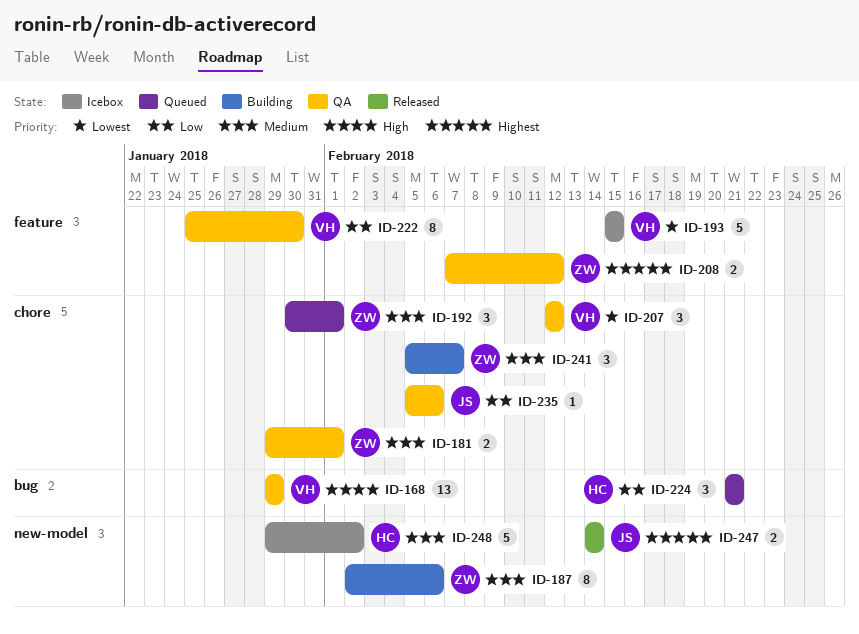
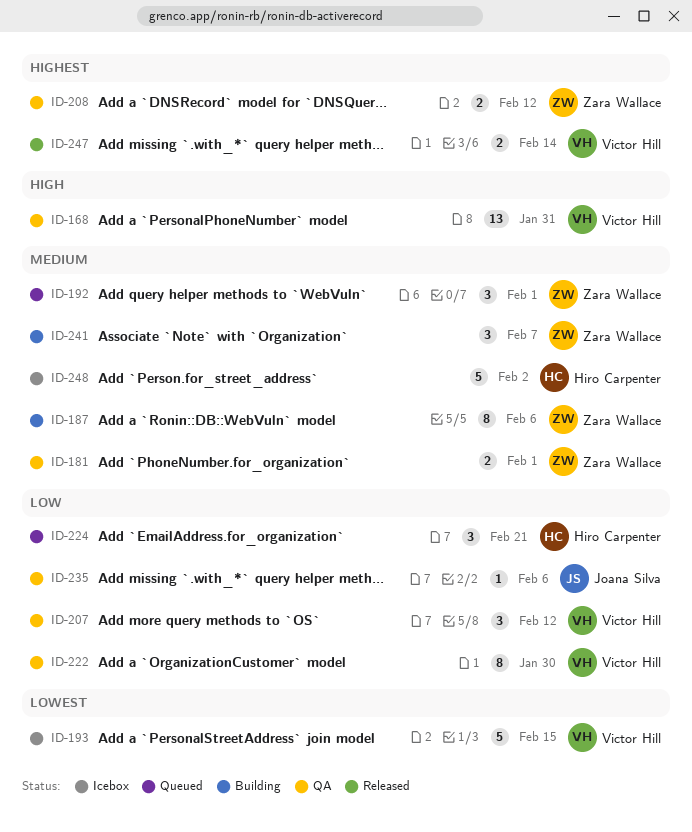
ID-168, due: Jan 29 -> Jan 31
ID-207, priority: Lowest -> Low
ID-247, owner: Joana Silva -> Victor Hill

